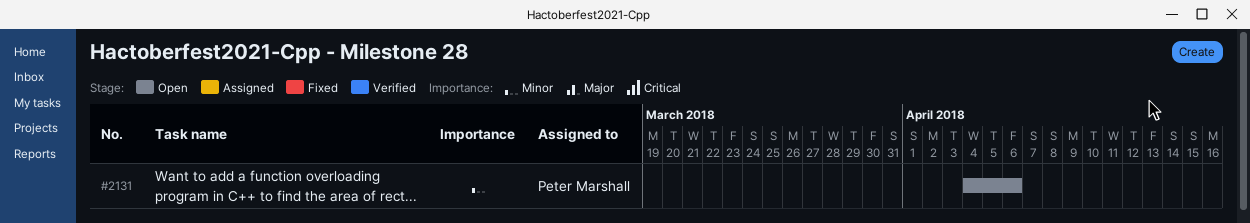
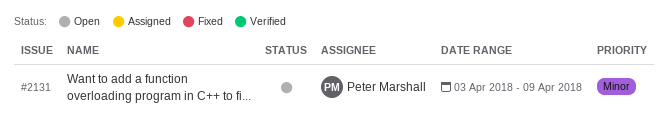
#2131, start: Apr 4 -> Apr 3
#2131, due: Apr 6 -> Apr 9

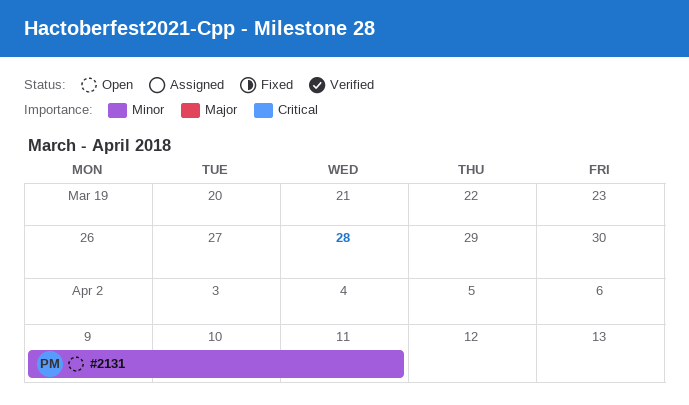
#2131, start: Apr 3 -> Apr 9
#2131, due: Apr 9 -> Apr 11

